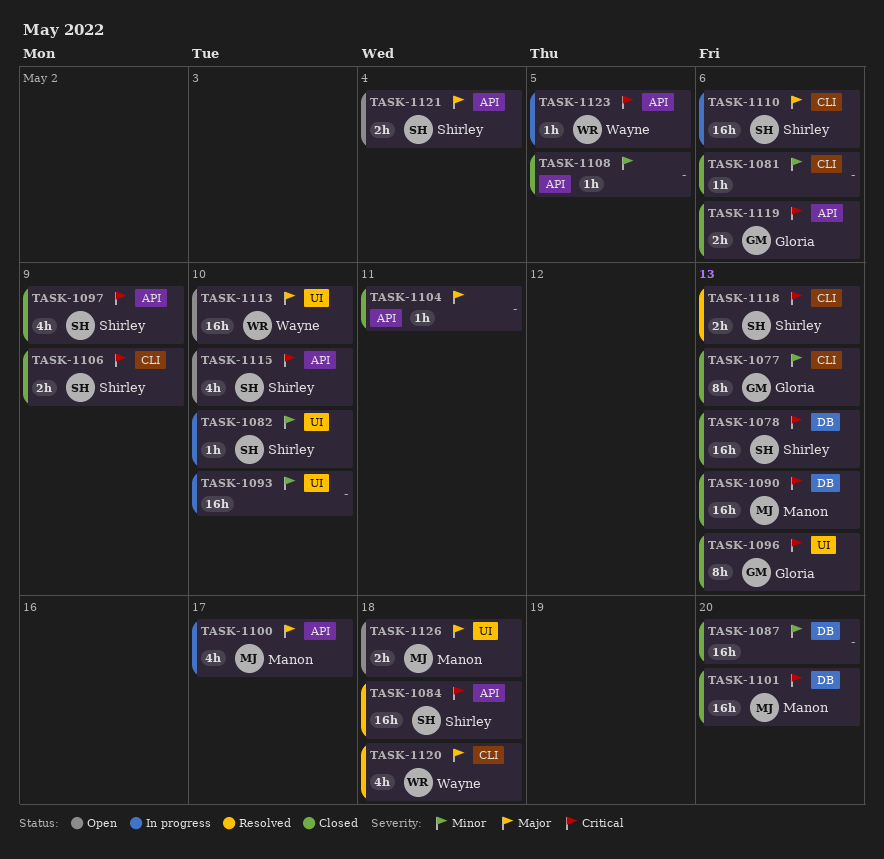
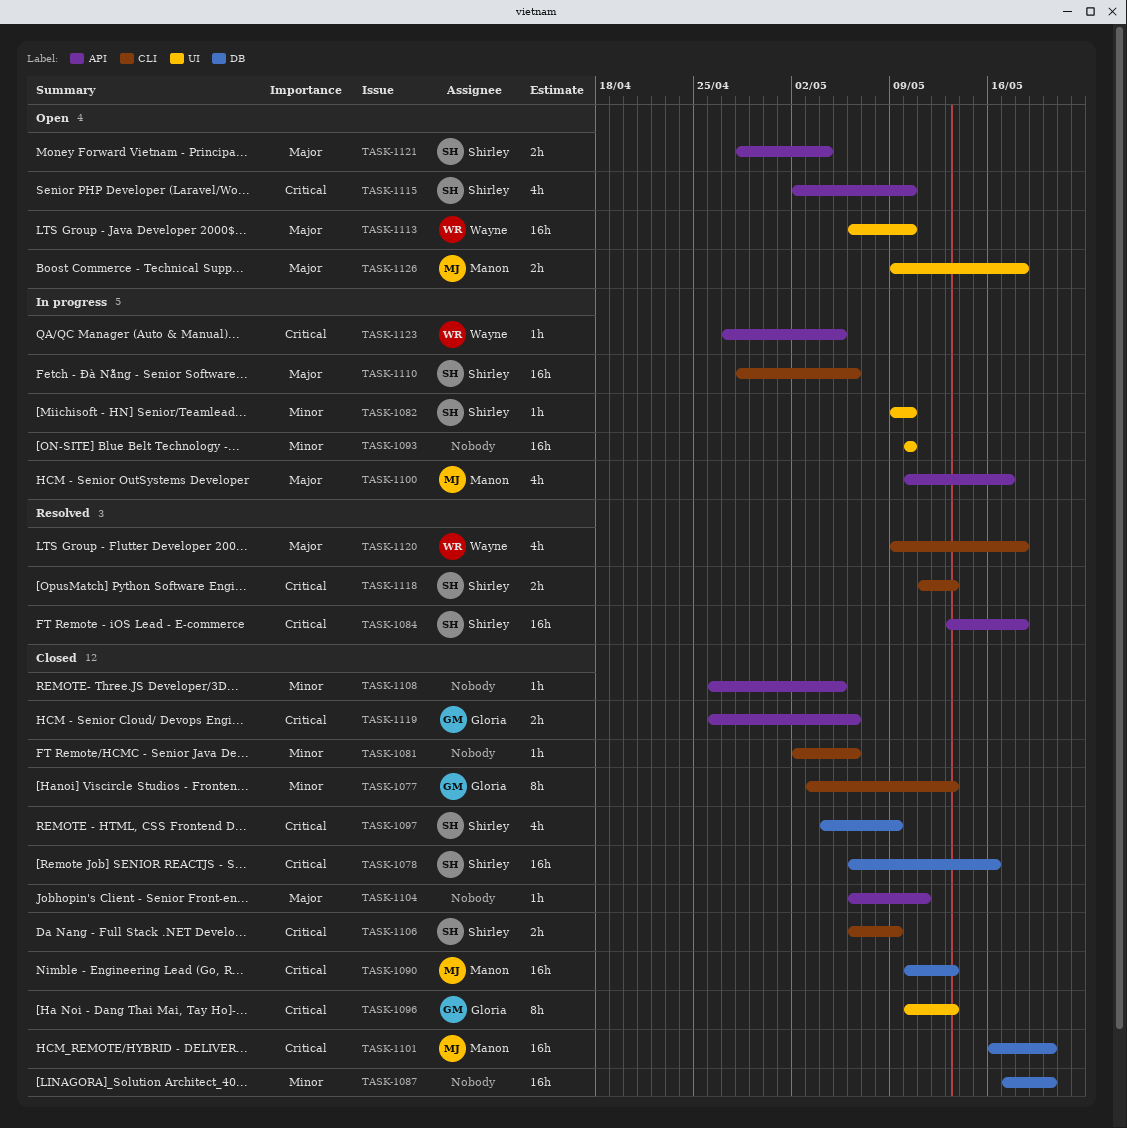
TASK-1078, due: May 13 -> May 16
TASK-1097, label: API -> DB

